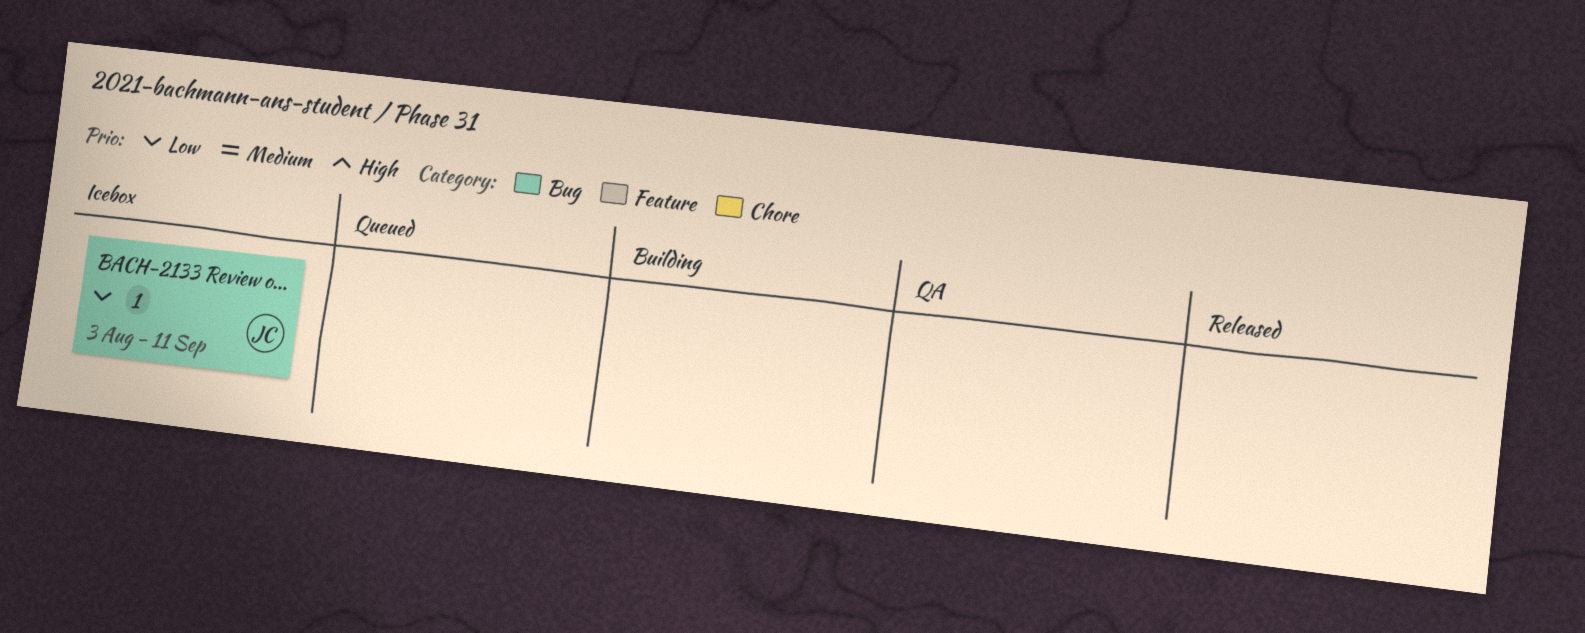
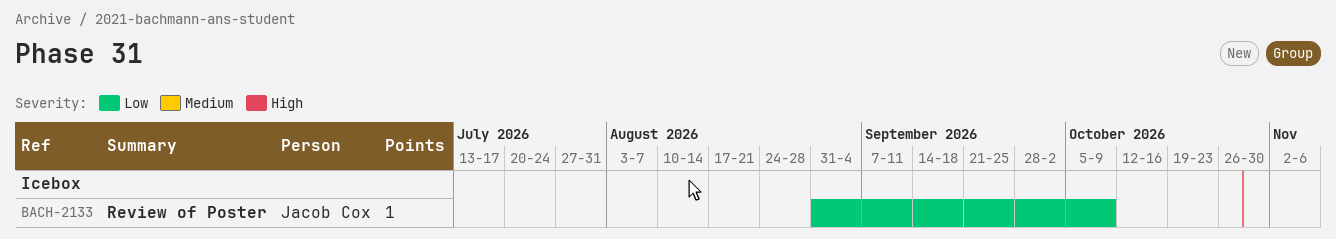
BACH-2133, start: Aug 3 -> Aug 31
BACH-2133, due: Sep 11 -> Oct 9

